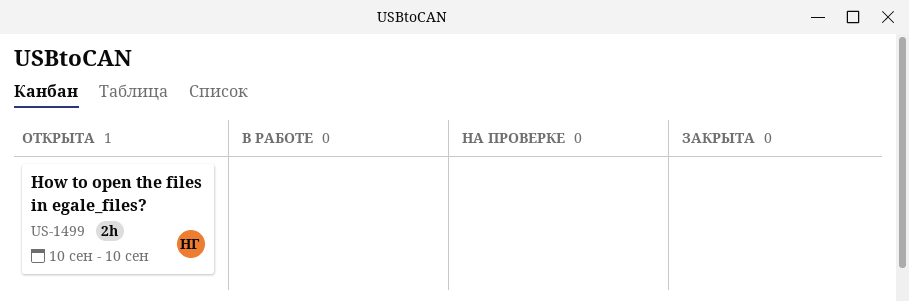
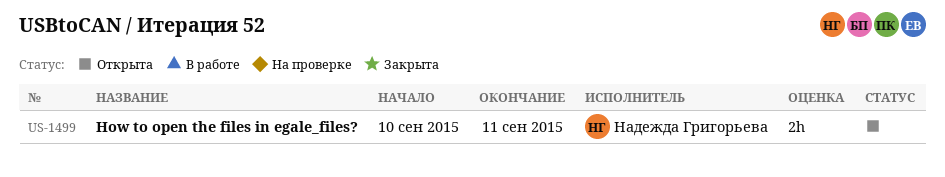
US-1499, due: Sep 10 -> Sep 11

